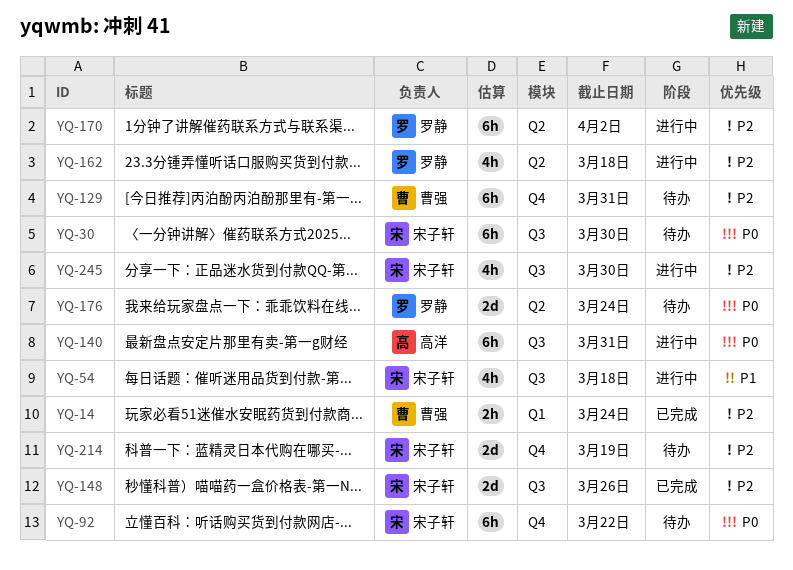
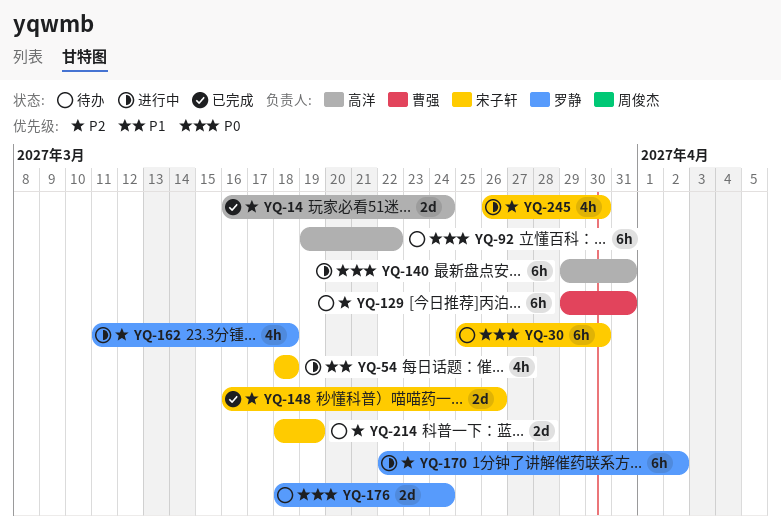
YQ-14, owner: 曹强 -> 高洋
YQ-14, estimate: 2h -> 2d
YQ-92, owner: 宋子轩 -> 高洋

